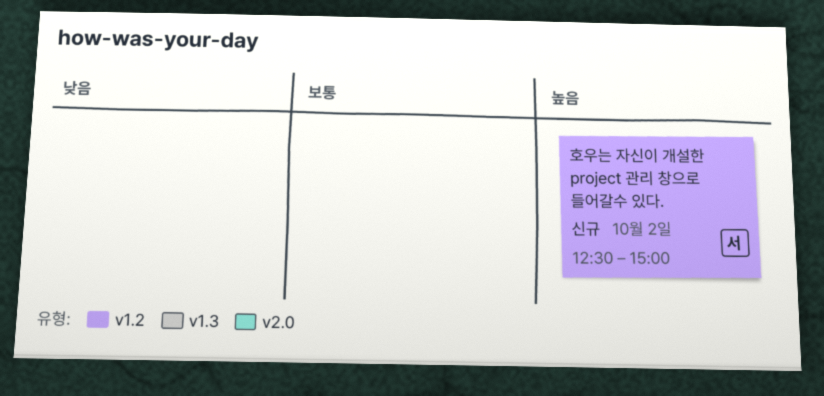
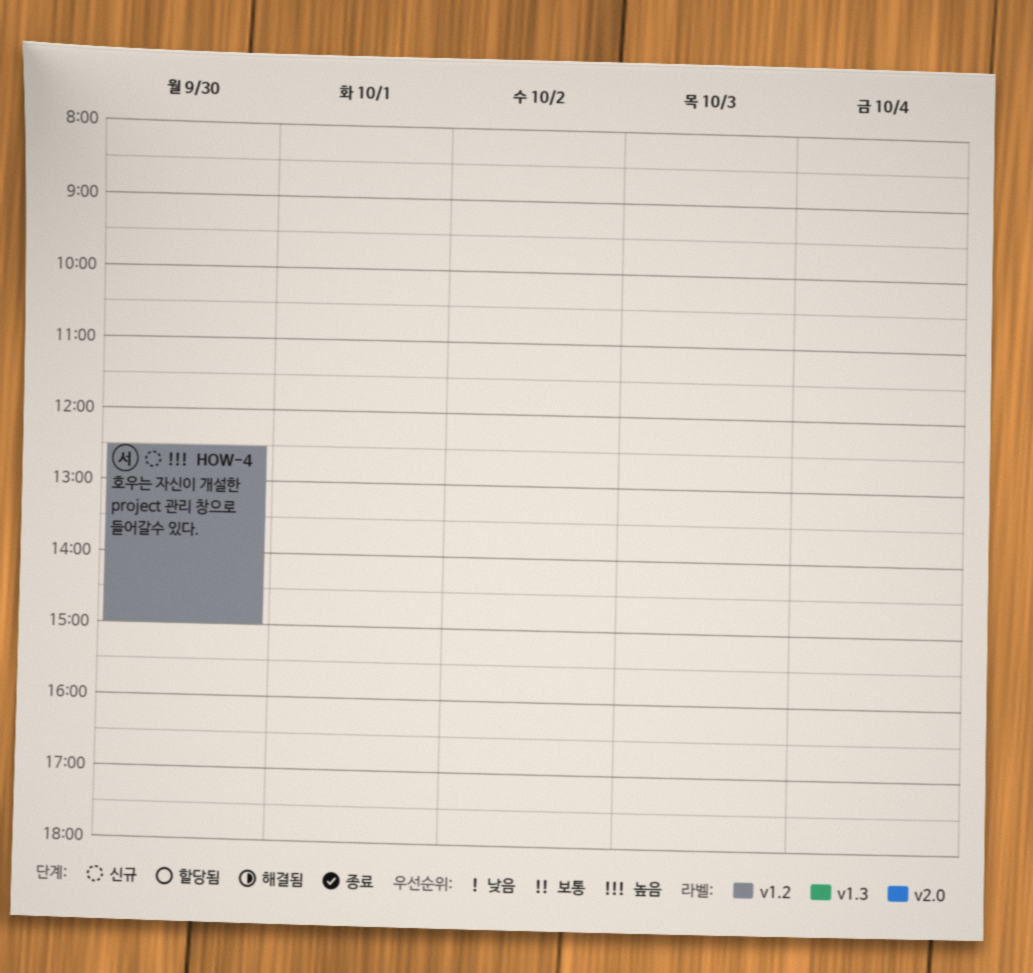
호우는 자신이 개설한 project 관리 창으로 들어갈수 있다., day: Oct 2 -> Sep 30

